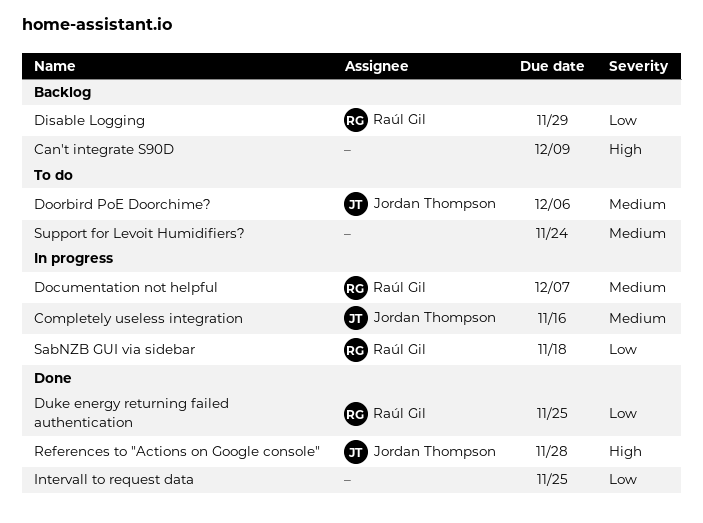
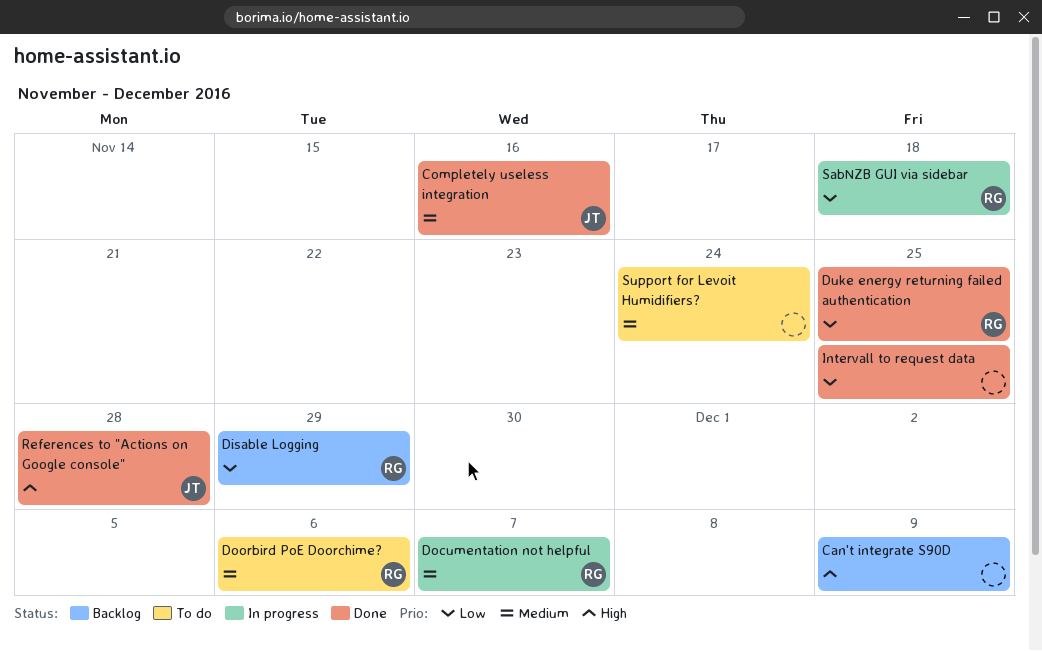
Completely useless integration, status: In progress -> Done
Doorbird PoE Doorchime?, owner: Jordan Thompson -> Raúl Gil

